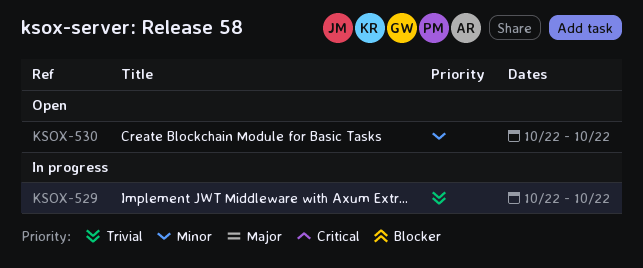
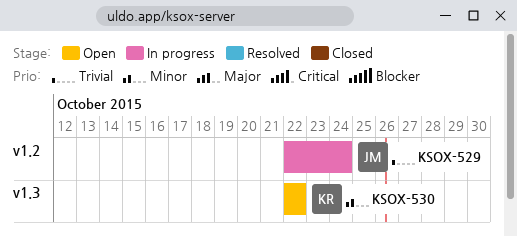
KSOX-529, due: Oct 22 -> Oct 24

